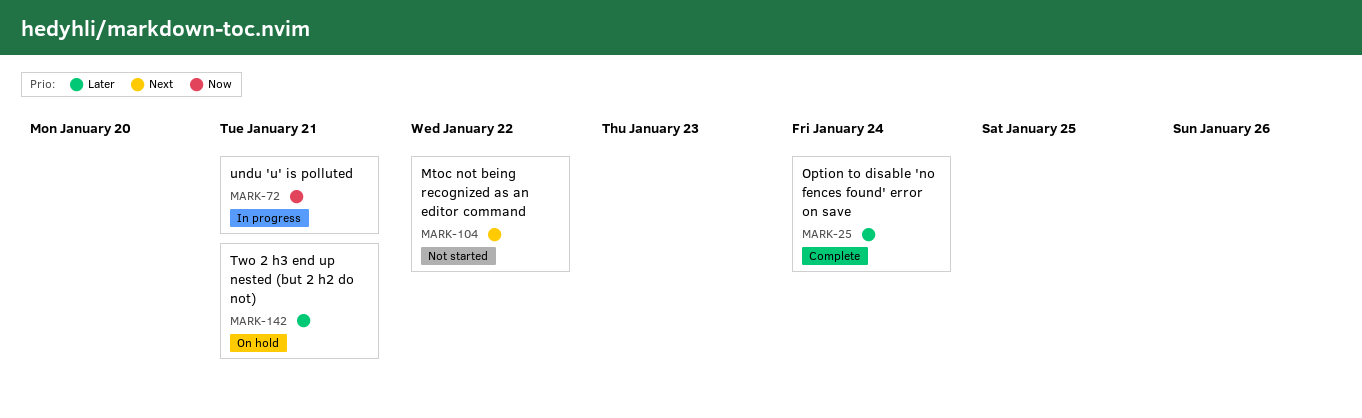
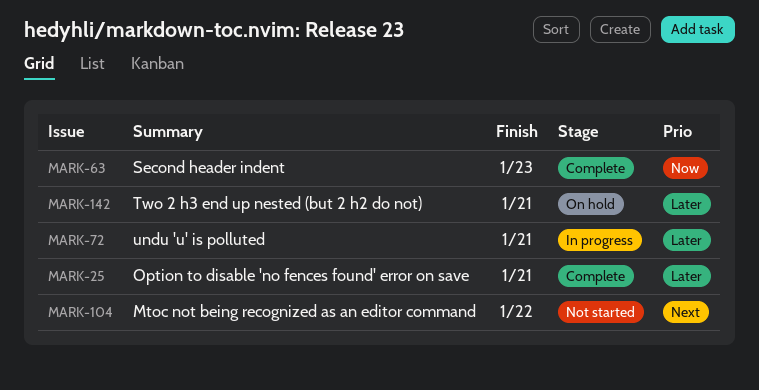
MARK-25, due: Jan 24 -> Jan 21
MARK-63: none -> present
MARK-72, priority: Now -> Later

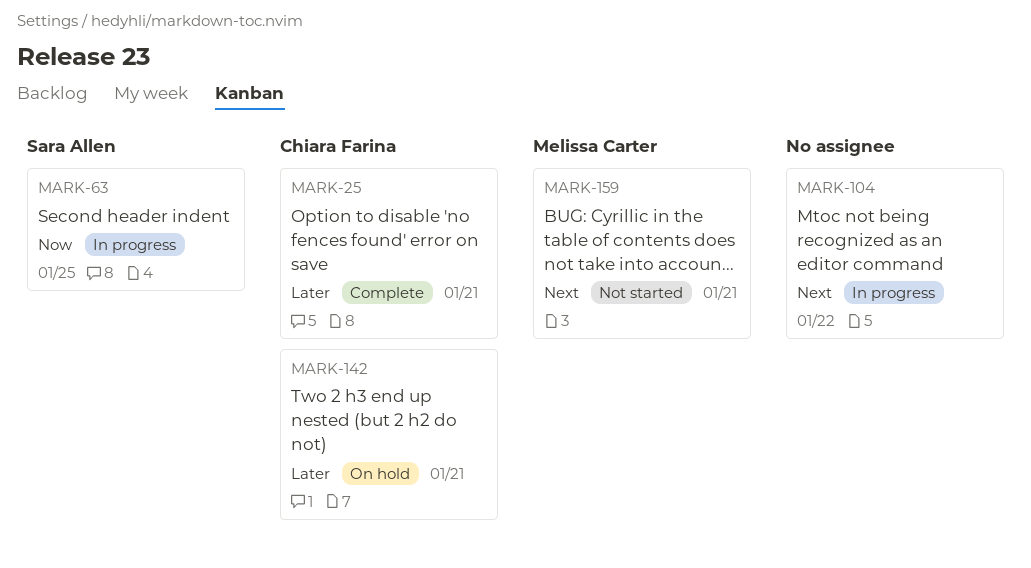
MARK-63, status: Complete -> In progress
MARK-63, due: Jan 23 -> Jan 25
MARK-72: present -> none
MARK-104, status: Not started -> In progress
MARK-159: none -> present

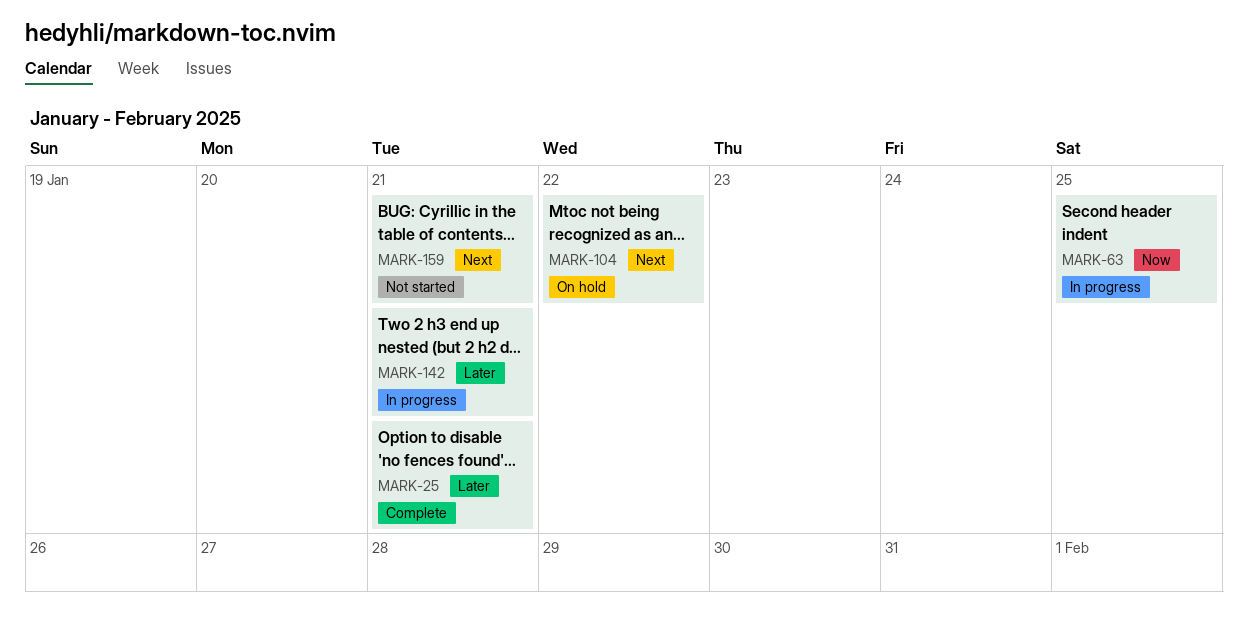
MARK-104, status: In progress -> On hold
MARK-142, status: On hold -> In progress

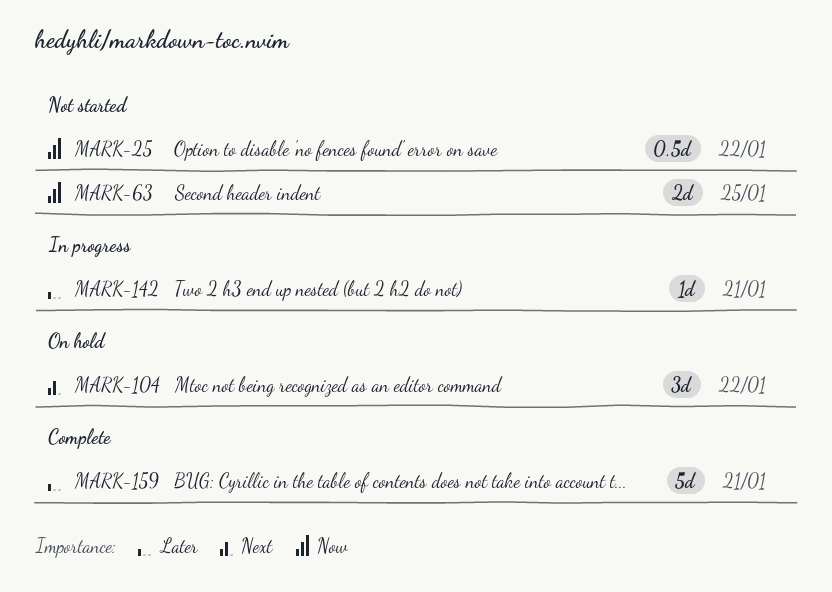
MARK-25, status: Complete -> Not started
MARK-25, priority: Later -> Now
MARK-25, due: Jan 21 -> Jan 22
MARK-63, status: In progress -> Not started
MARK-159, status: Not started -> Complete
MARK-159, priority: Next -> Later

